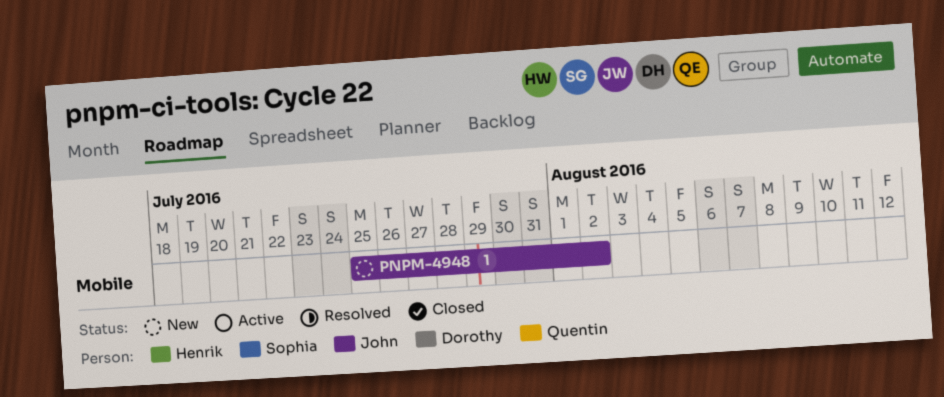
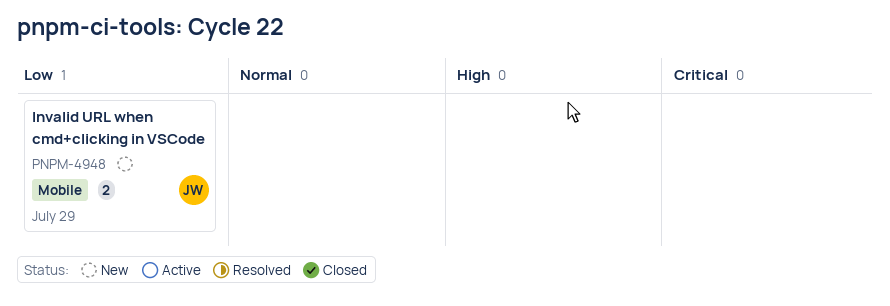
PNPM-4948, estimate: 1 -> 2
PNPM-4948, due: Aug 2 -> Jul 29

